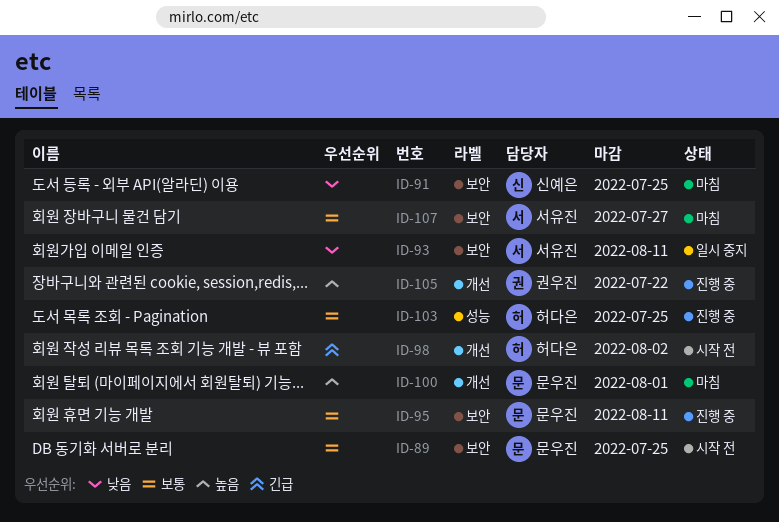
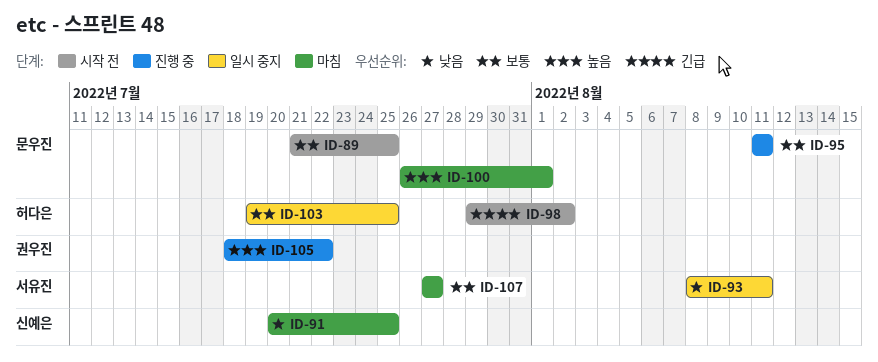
ID-103, status: 진행 중 -> 일시 중지

